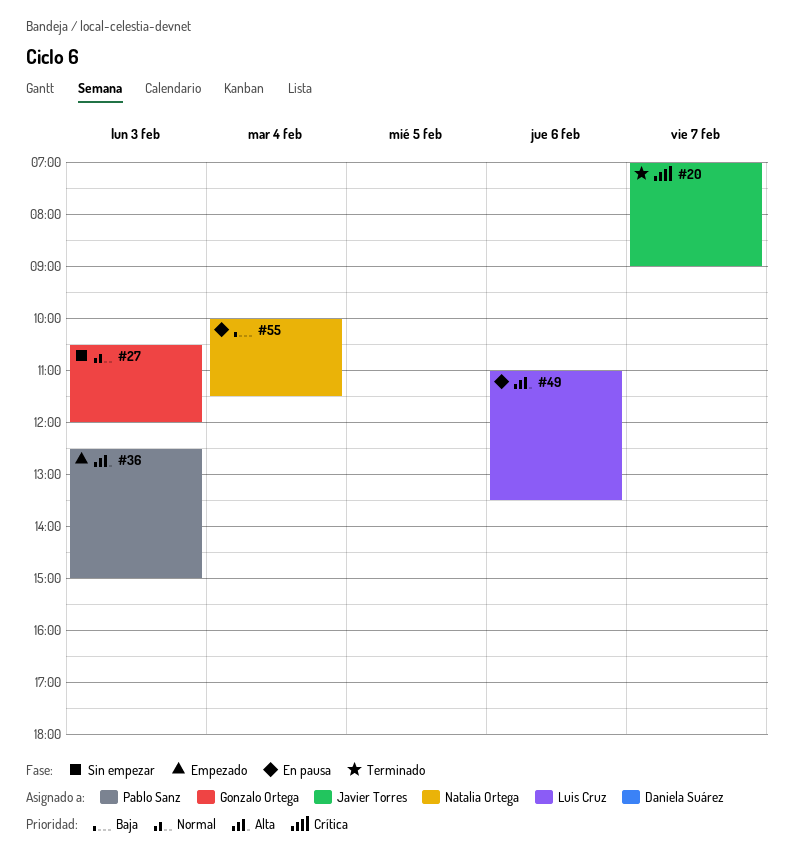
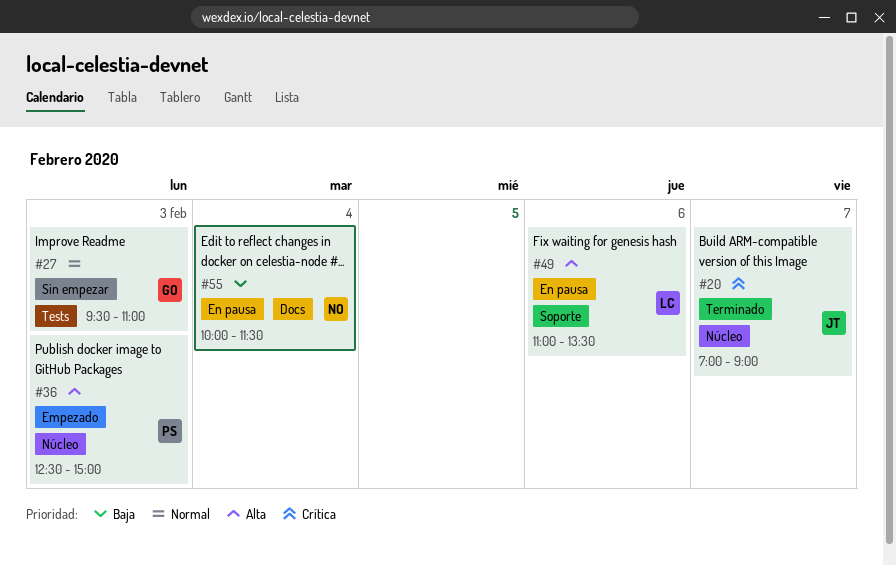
#27, begins: 10:30 -> 09:30
#27, ends: 12:00 -> 11:00

